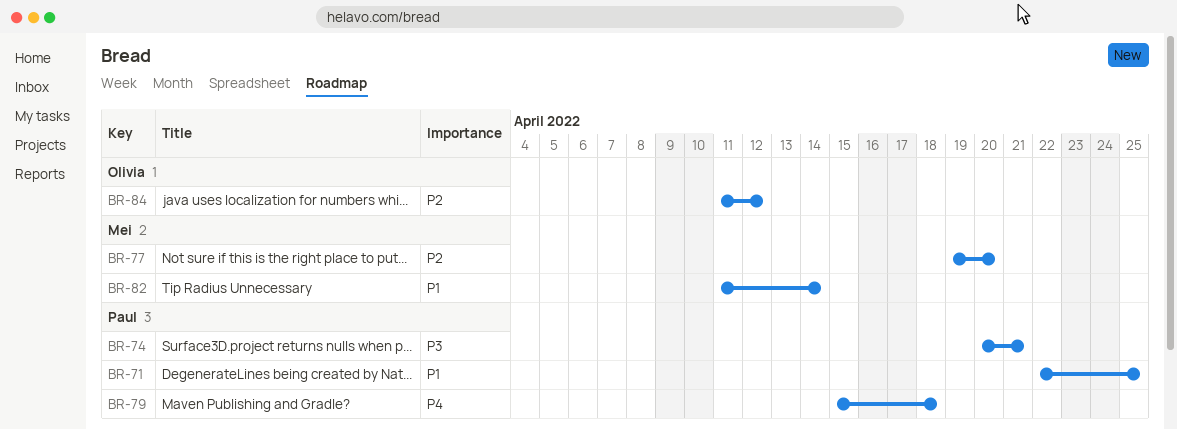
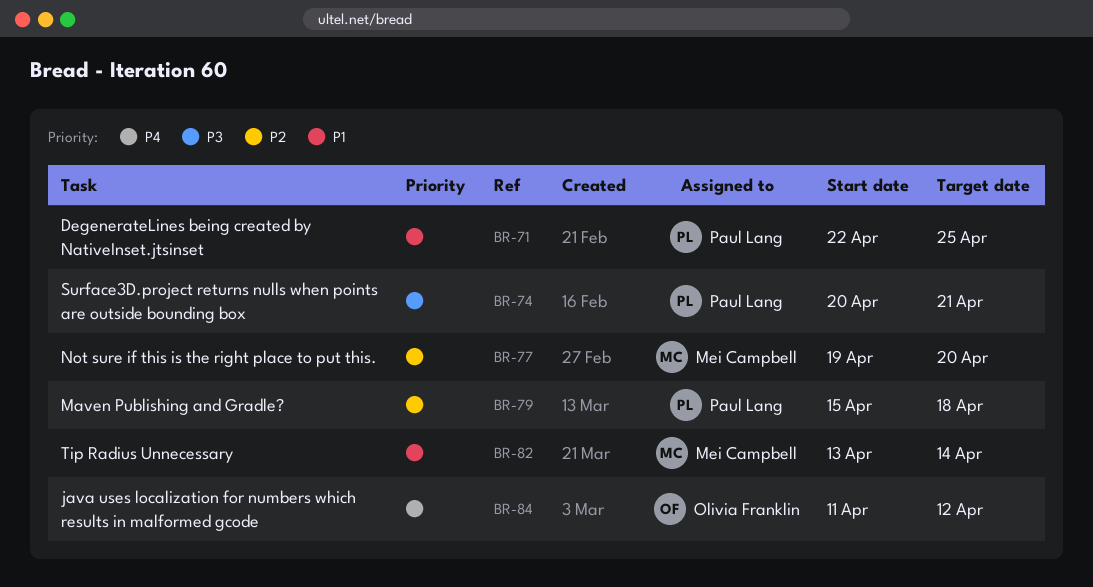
BR-79, priority: P4 -> P2
BR-82, start: Apr 11 -> Apr 13
BR-84, priority: P2 -> P4

